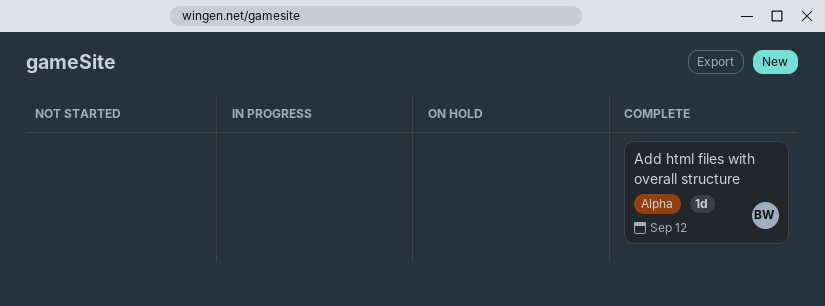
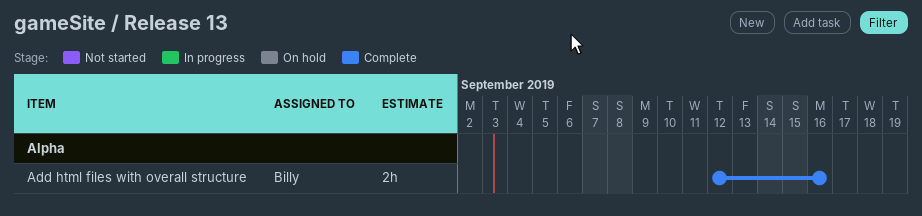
Add html files with overall structure, estimate: 1d -> 2h
Add html files with overall structure, due: Sep 12 -> Sep 16

